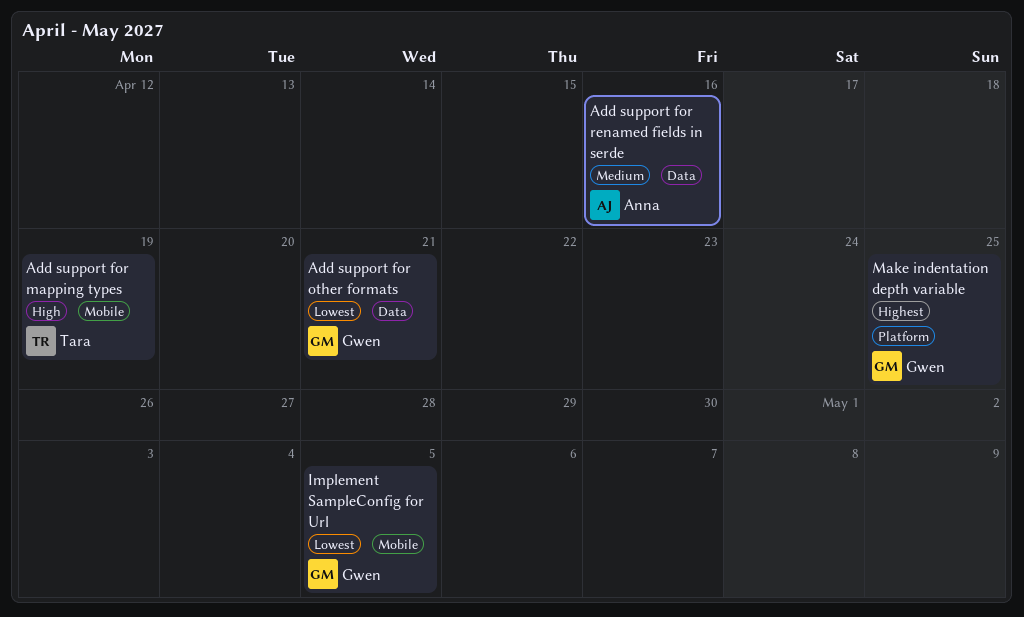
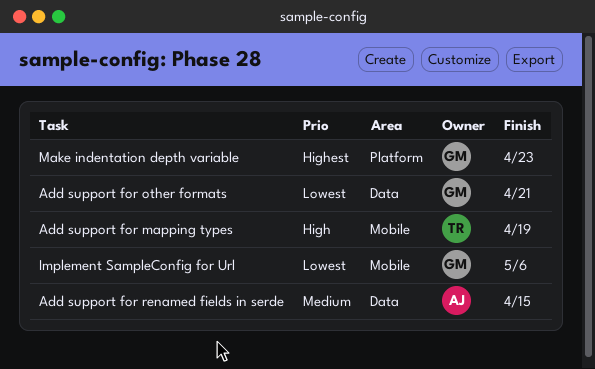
Add support for renamed fields in serde, due: Apr 16 -> Apr 15
Implement SampleConfig for Url, due: May 5 -> May 6
Make indentation depth variable, due: Apr 25 -> Apr 23

